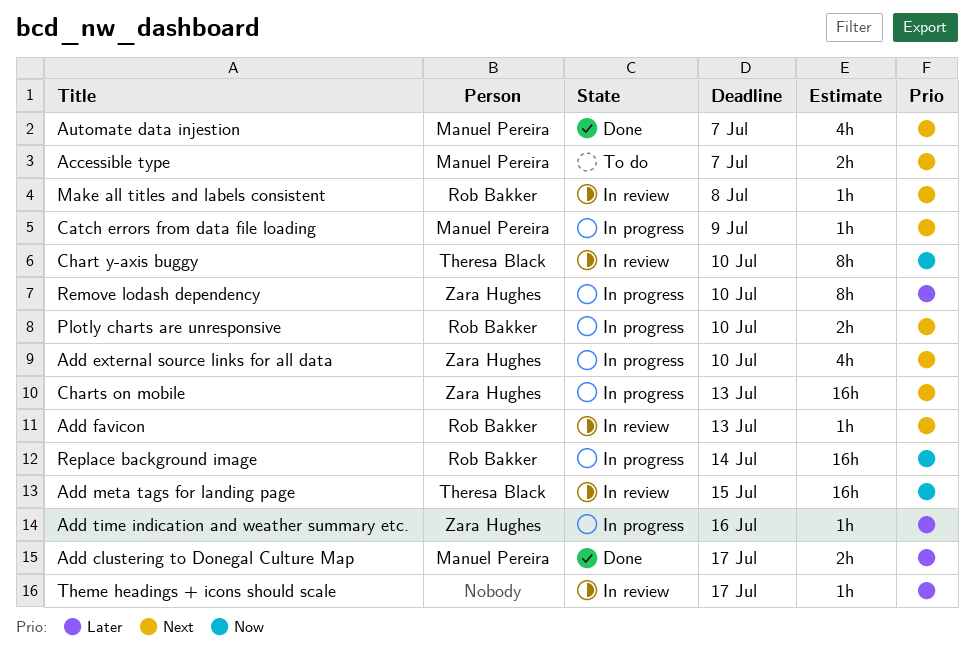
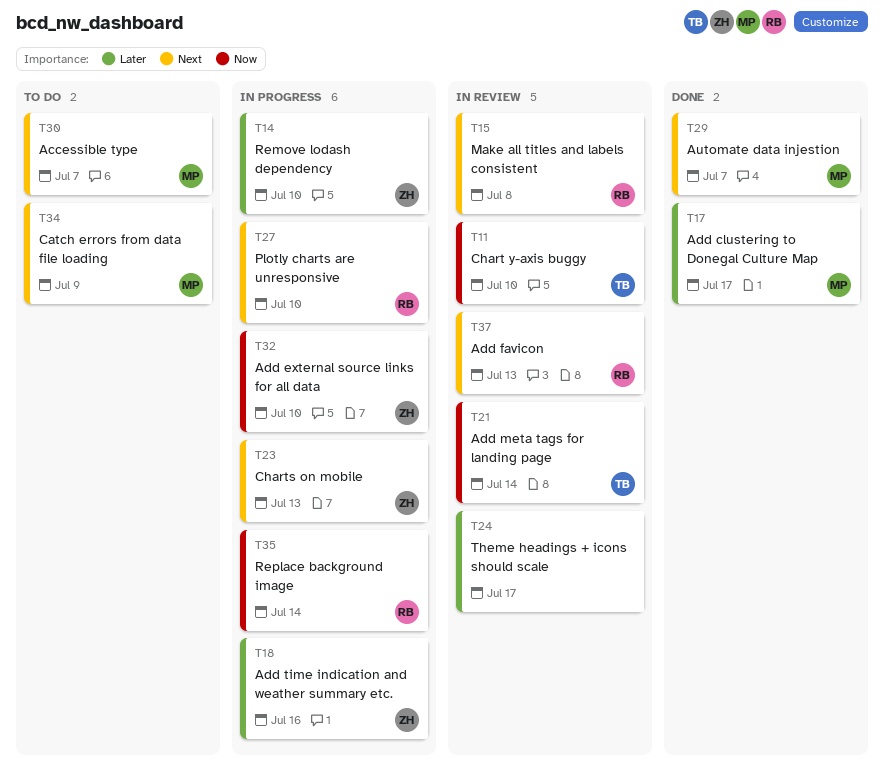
Add external source links for all data, priority: Next -> Now
Add meta tags for landing page, due: Jul 15 -> Jul 14
Catch errors from data file loading, status: In progress -> To do

